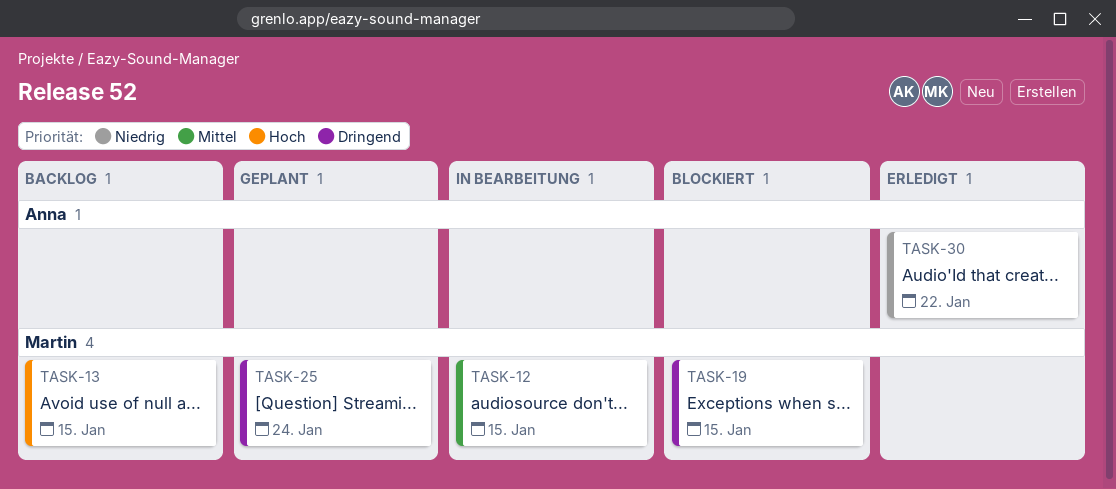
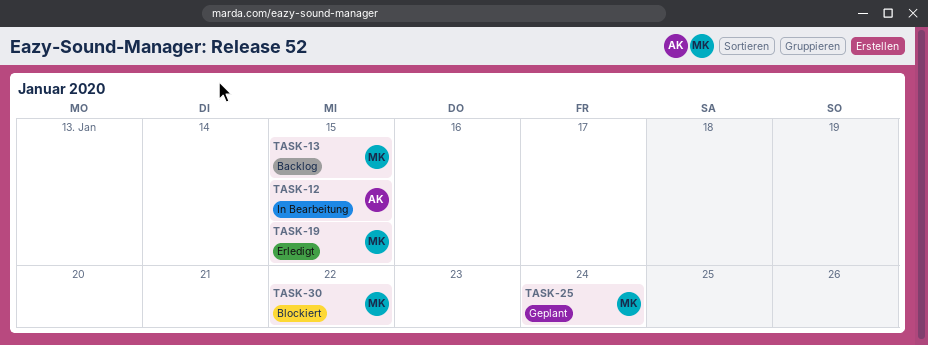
TASK-12, owner: Martin -> Anna
TASK-19, status: Blockiert -> Erledigt
TASK-30, status: Erledigt -> Blockiert
TASK-30, owner: Anna -> Martin

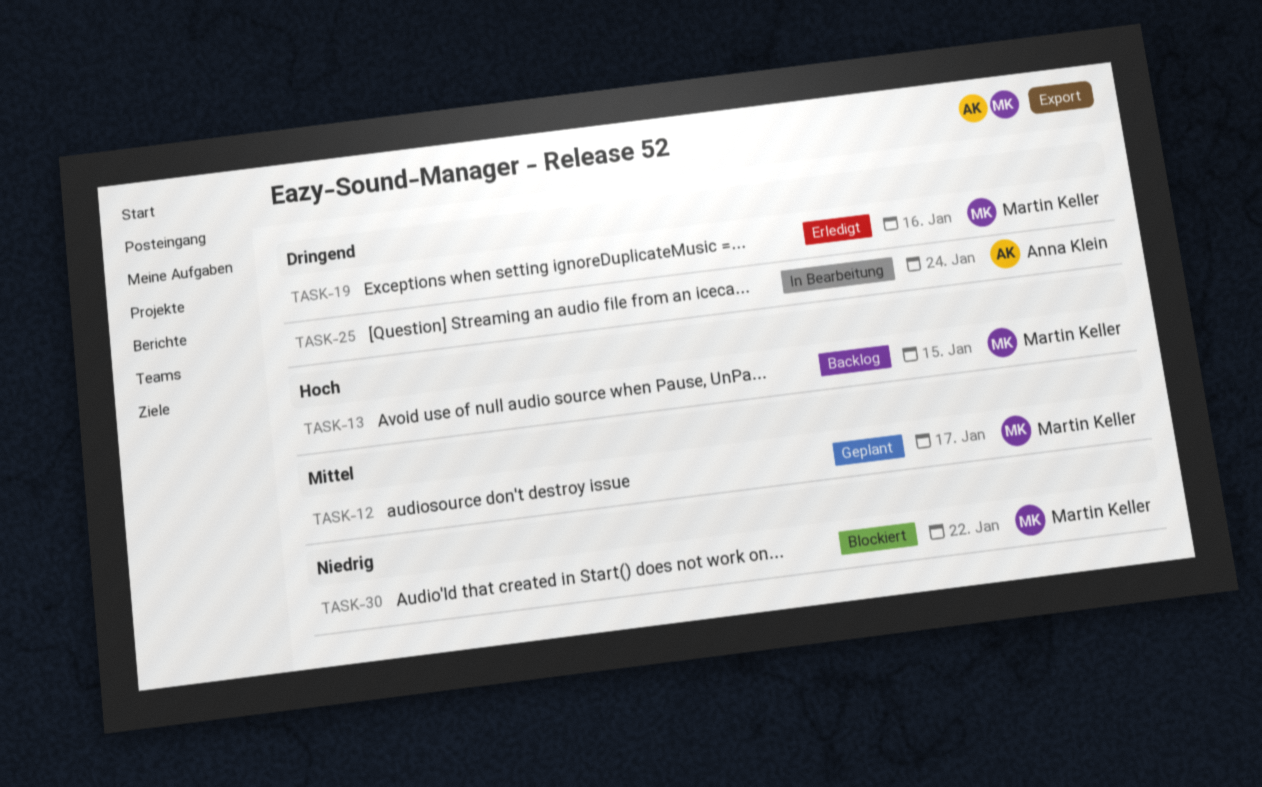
TASK-12, status: In Bearbeitung -> Geplant
TASK-12, owner: Anna Klein -> Martin Keller
TASK-12, due: Jan 15 -> Jan 17
TASK-19, due: Jan 15 -> Jan 16
TASK-25, status: Geplant -> In Bearbeitung
TASK-25, owner: Martin Keller -> Anna Klein

